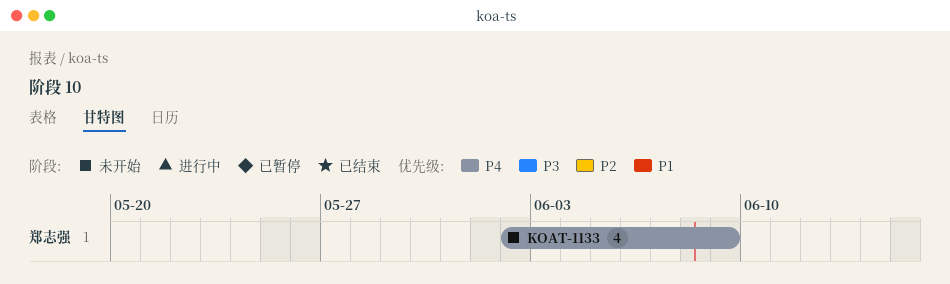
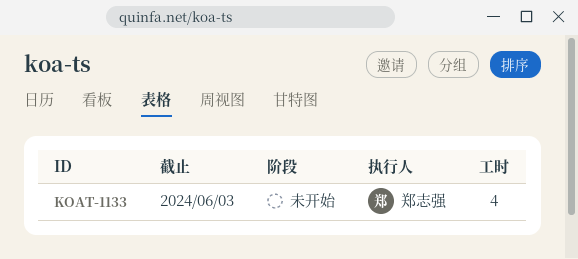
KOAT-1133, due: Jun 9 -> Jun 3

